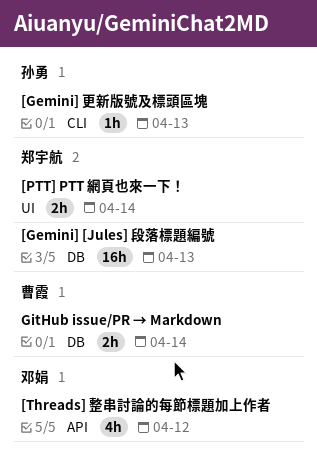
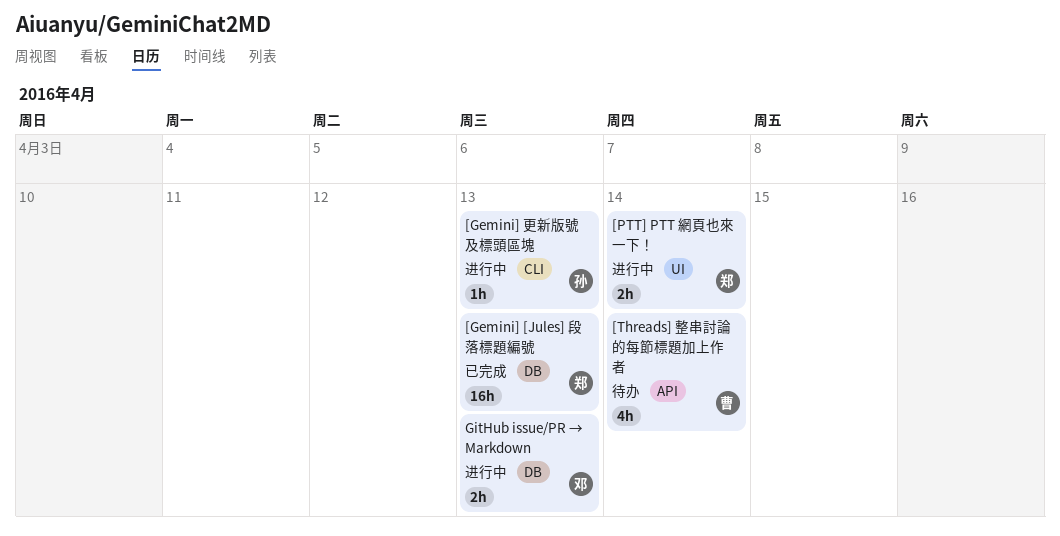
[Threads] 整串討論的每節標題加上作者, owner: 邓娟 -> 曹霞
[Threads] 整串討論的每節標題加上作者, due: Apr 12 -> Apr 14
GitHub issue/PR → Markdown, owner: 曹霞 -> 邓娟
GitHub issue/PR → Markdown, due: Apr 14 -> Apr 13

